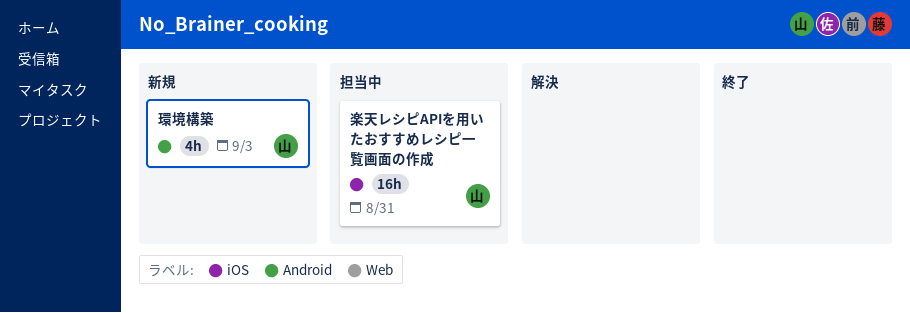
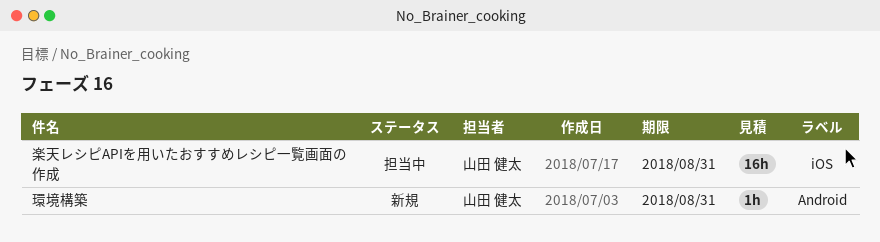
環境構築, estimate: 4h -> 1h
環境構築, due: Sep 3 -> Aug 31

